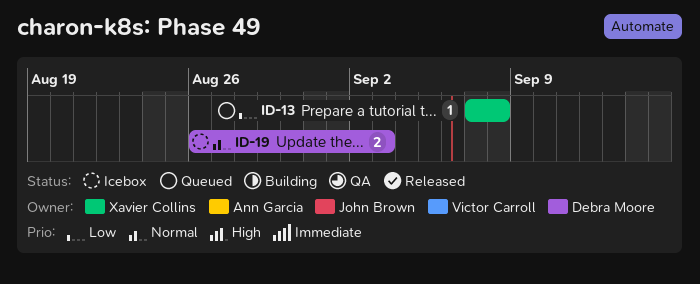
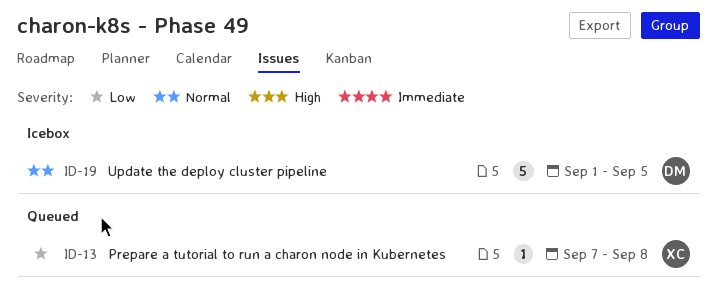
ID-19, estimate: 2 -> 5
ID-19, start: Aug 26 -> Sep 1
ID-19, due: Sep 3 -> Sep 5

